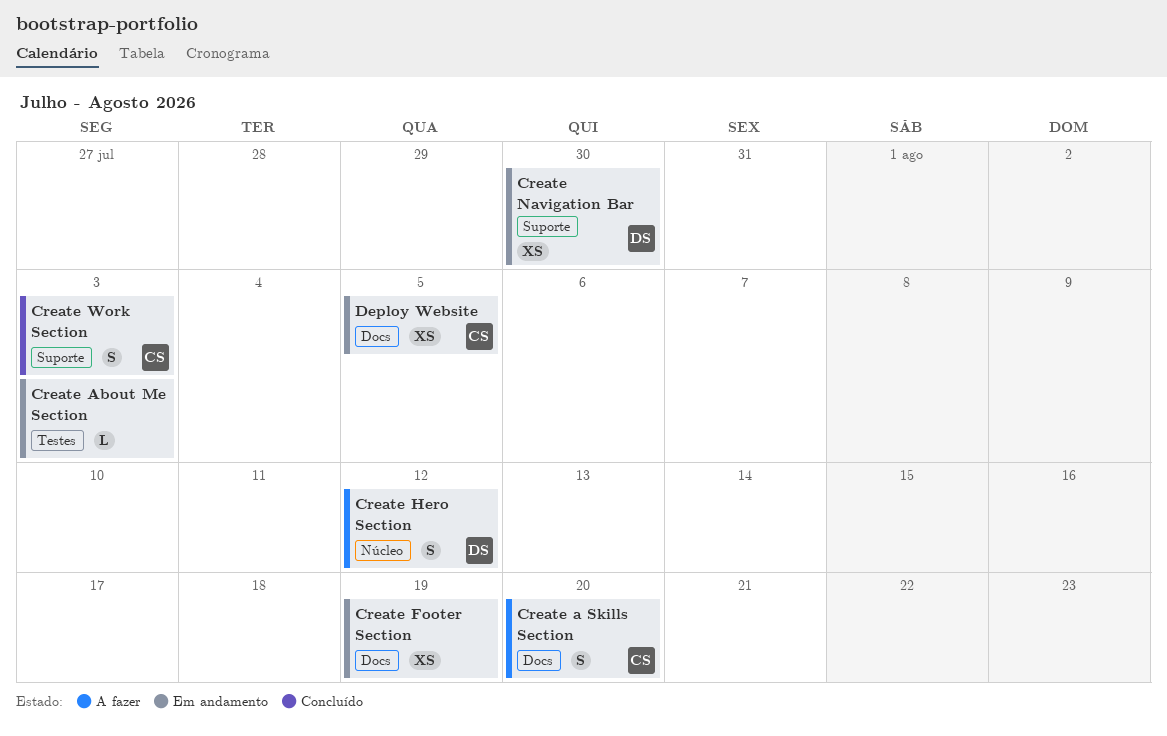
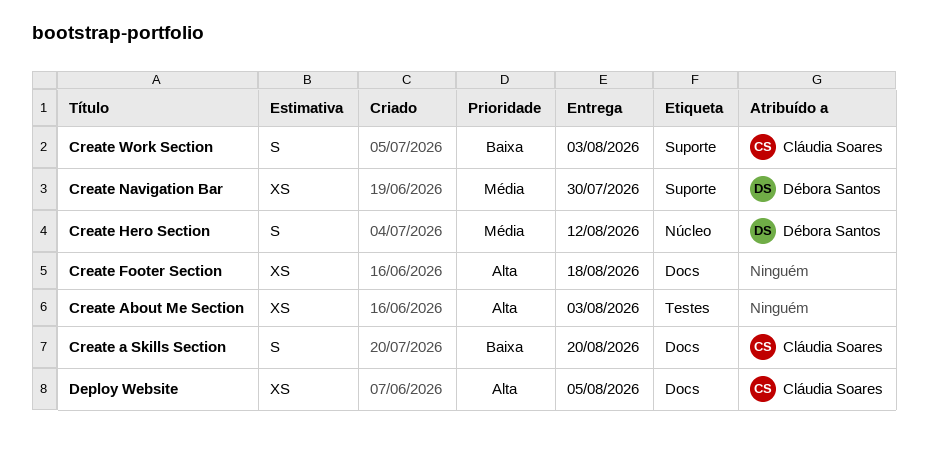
Create About Me Section, estimate: L -> XS
Create Footer Section, due: Aug 19 -> Aug 18

